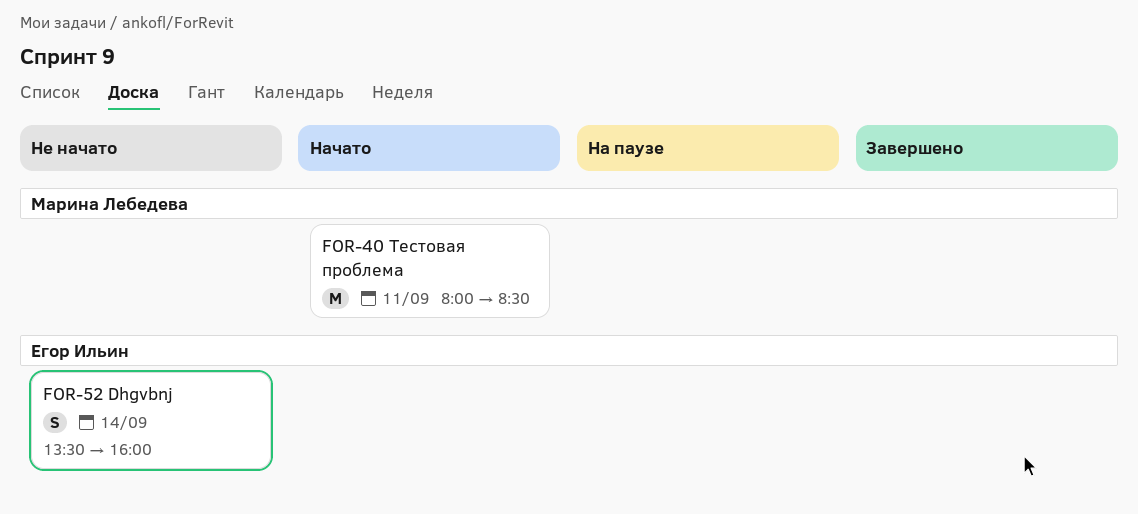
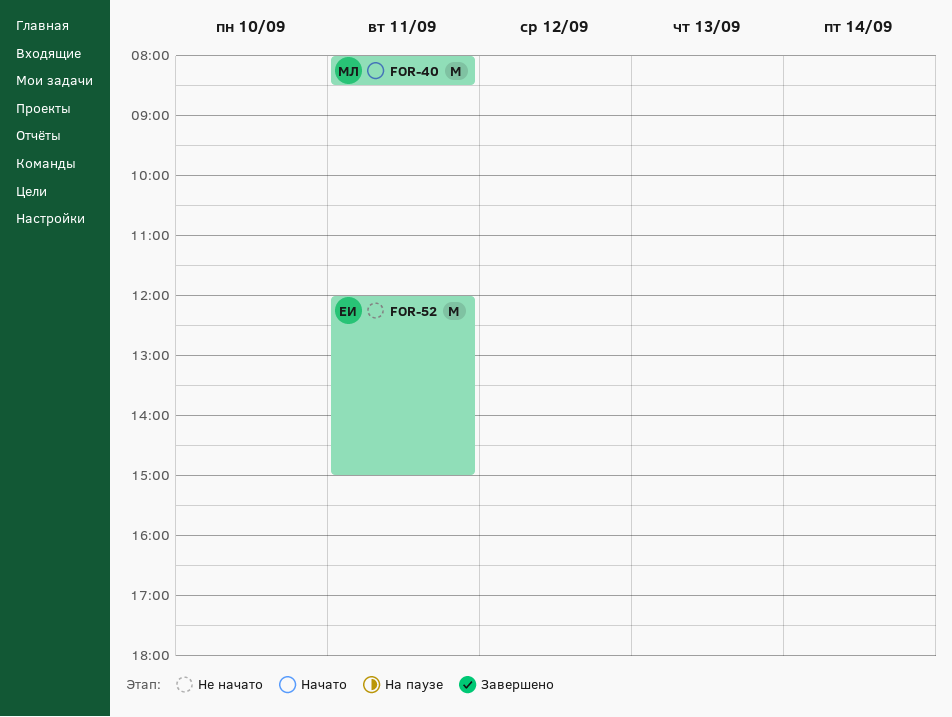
FOR-52, estimate: S -> M
FOR-52, day: Sep 14 -> Sep 11
FOR-52, begins: 13:30 -> 12:00
FOR-52, ends: 16:00 -> 15:00

